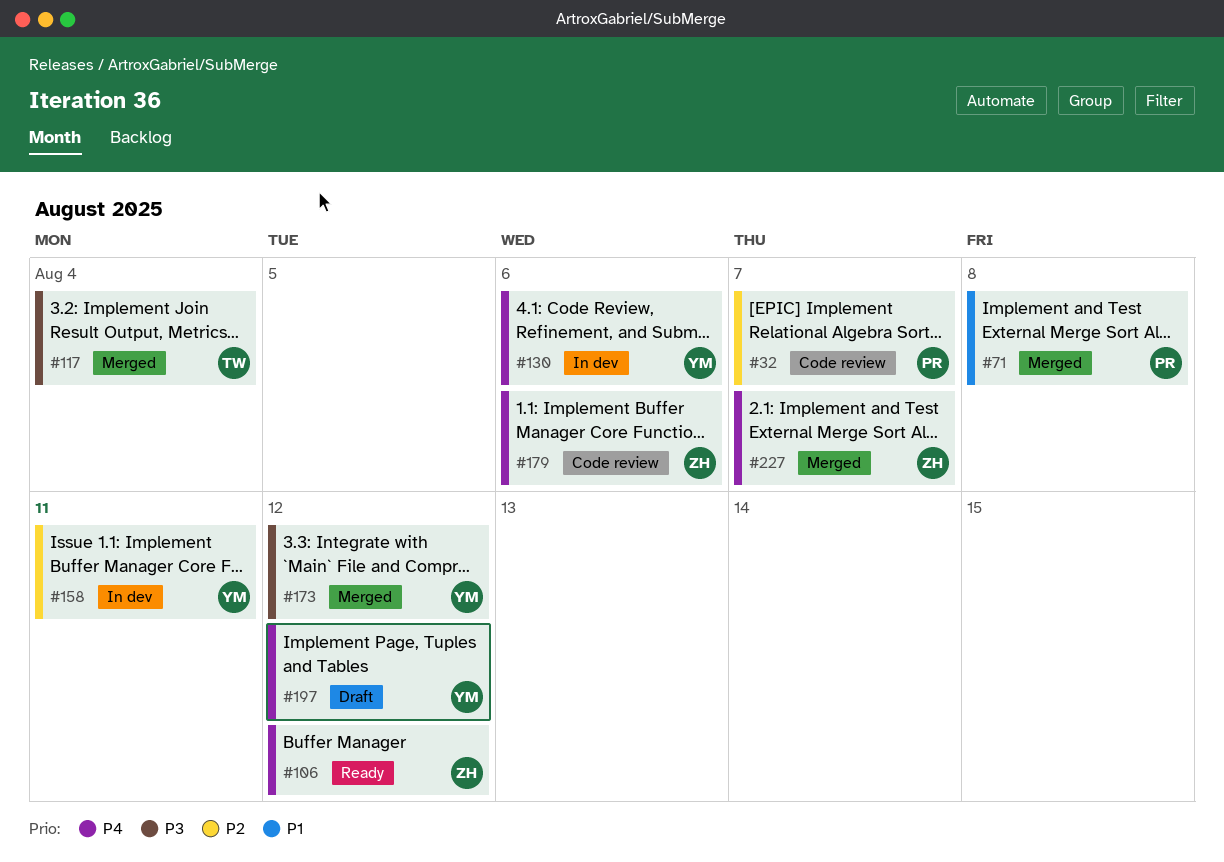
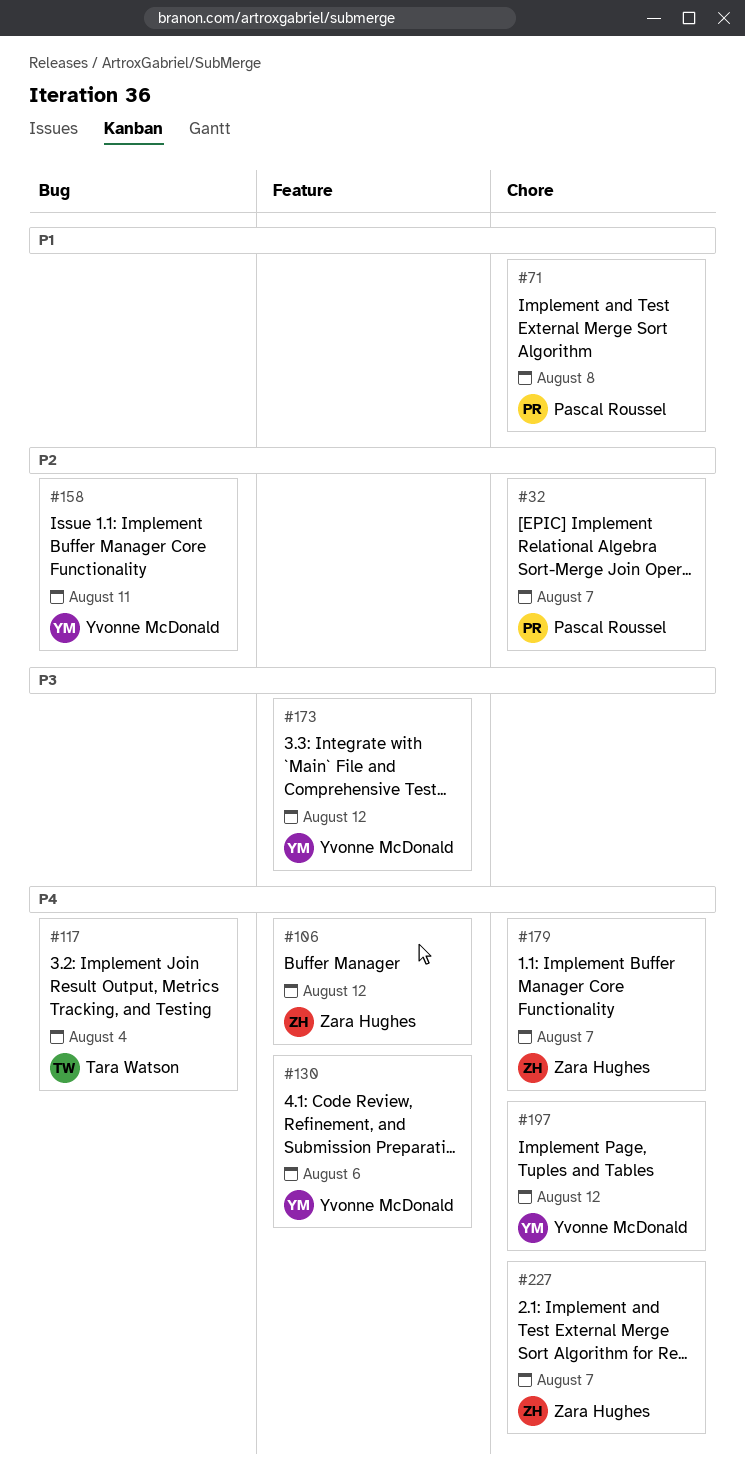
#117, priority: P3 -> P4
#179, due: Aug 6 -> Aug 7

